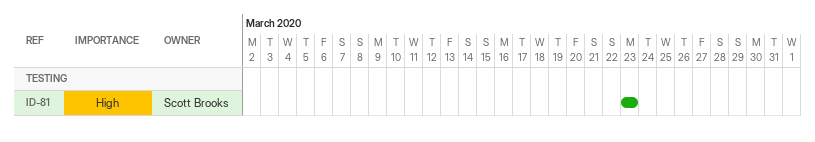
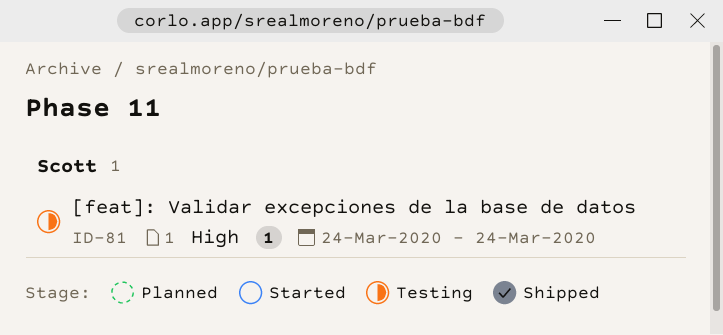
ID-81, start: Mar 23 -> Mar 24
ID-81, due: Mar 23 -> Mar 24

